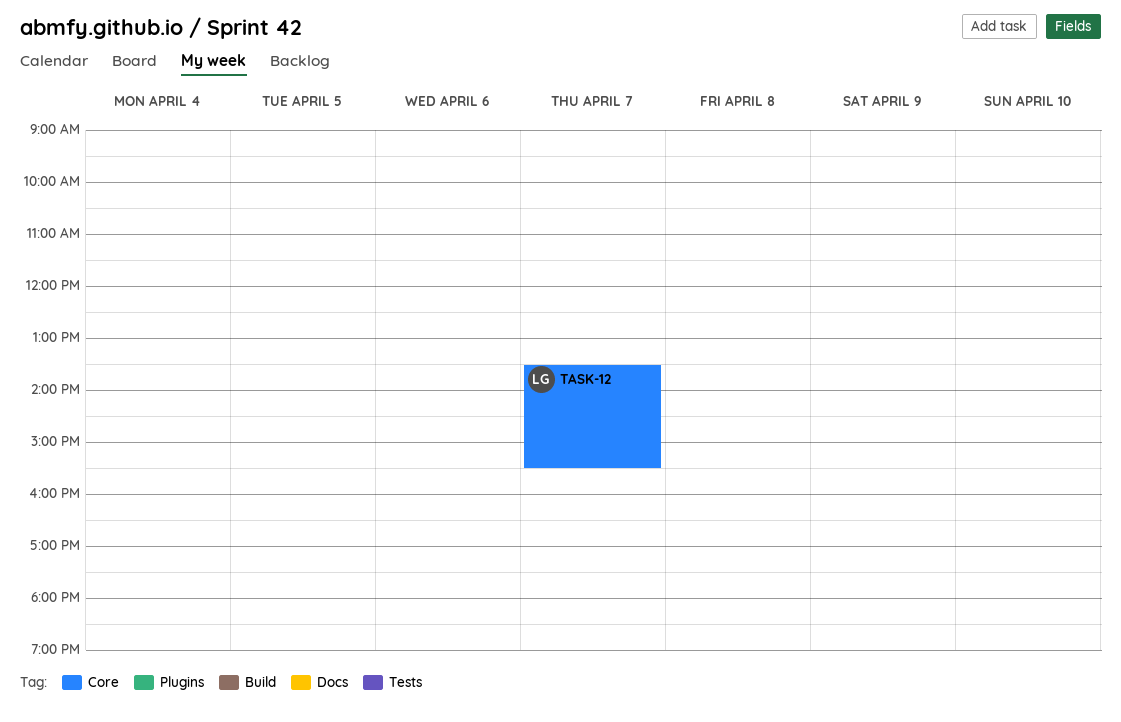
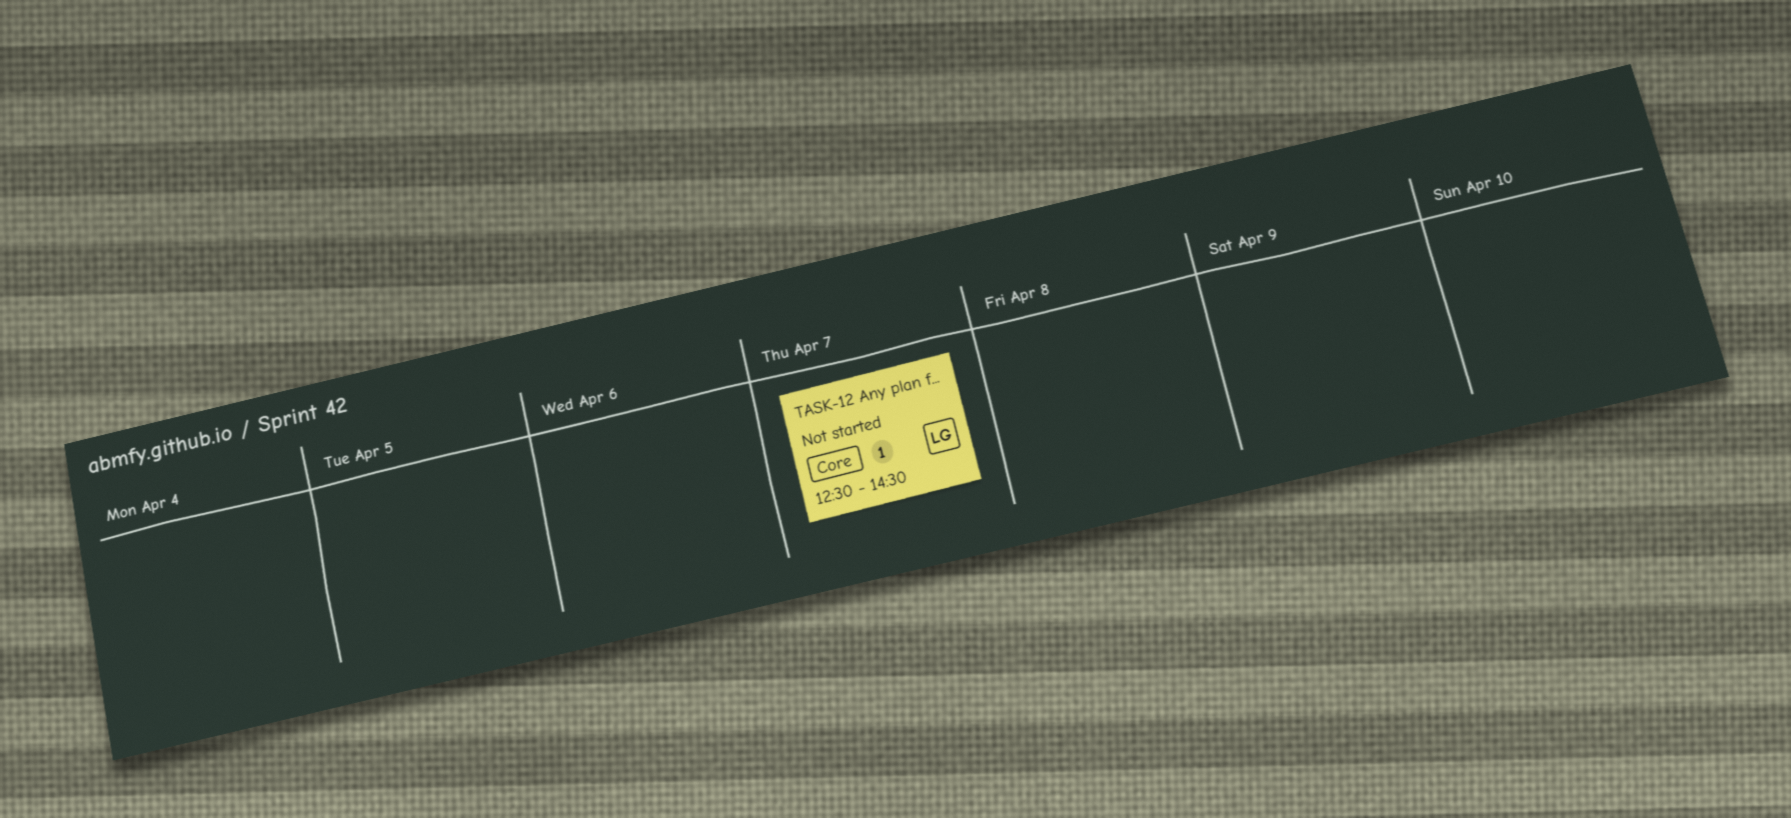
TASK-12, begins: 13:30 -> 12:30
TASK-12, ends: 15:30 -> 14:30

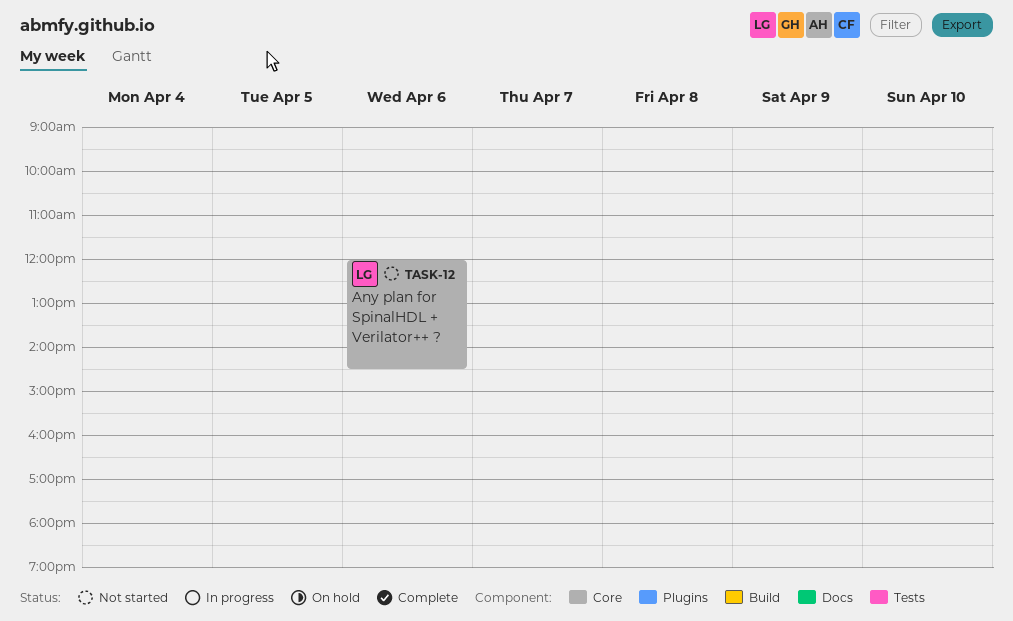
TASK-12, day: Apr 7 -> Apr 6
TASK-12, begins: 12:30 -> 12:00

